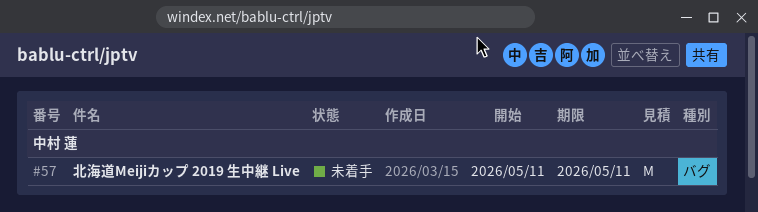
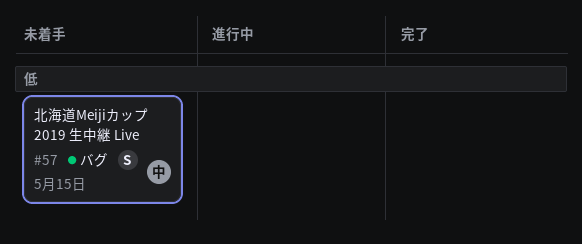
#57, estimate: M -> S
#57, due: May 11 -> May 15

